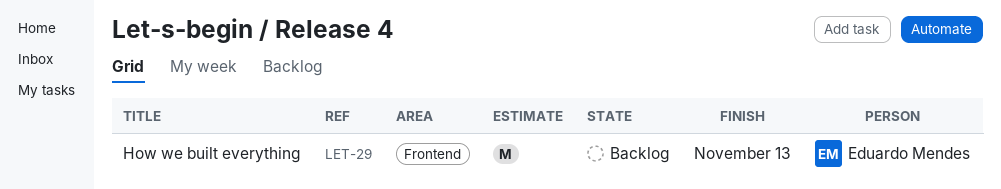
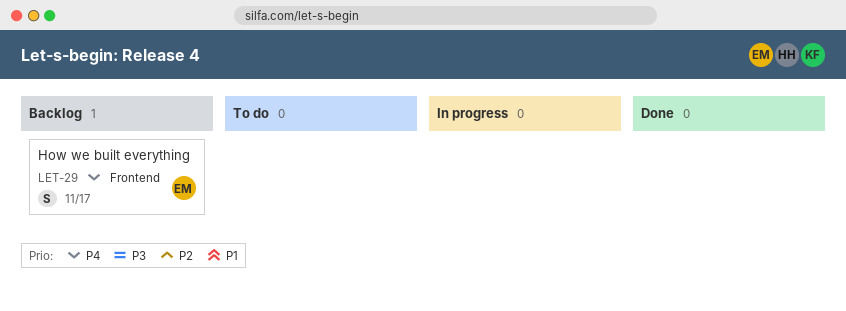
LET-29, estimate: M -> S
LET-29, due: Nov 13 -> Nov 17

